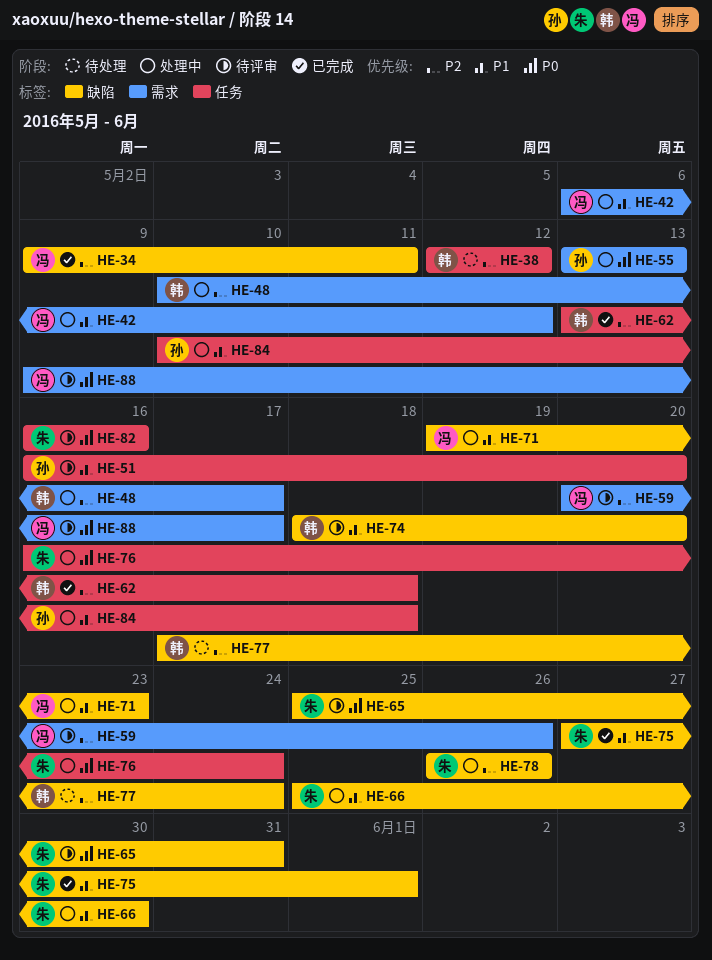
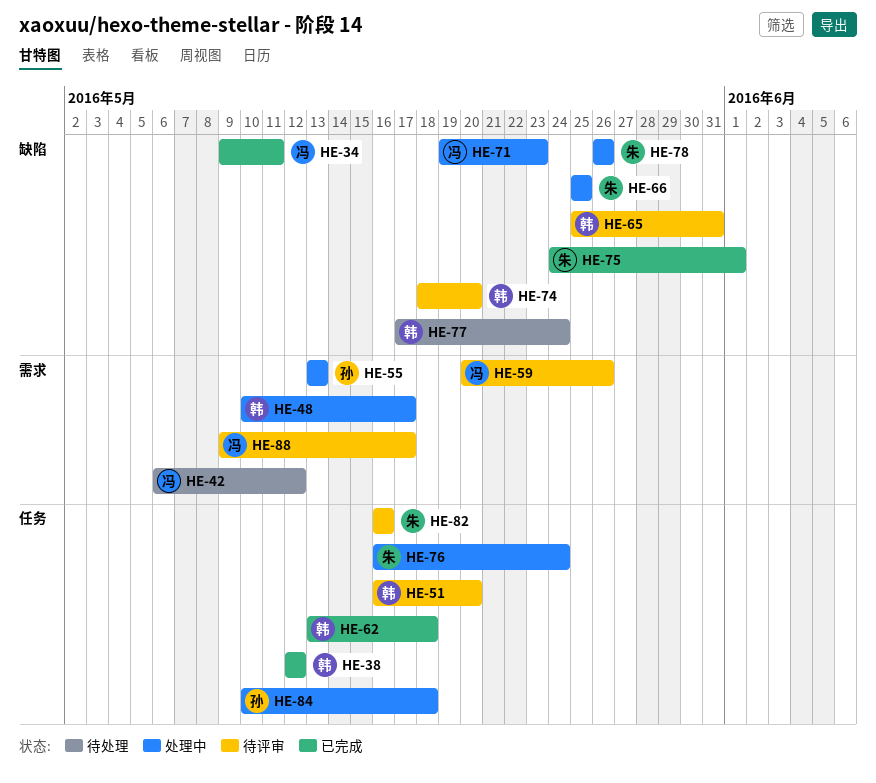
HE-38, status: 待处理 -> 已完成
HE-42, status: 处理中 -> 待处理
HE-51, owner: 孙 -> 韩
HE-65, owner: 朱 -> 韩
HE-66, due: May 30 -> May 25
HE-75, start: May 27 -> May 24

